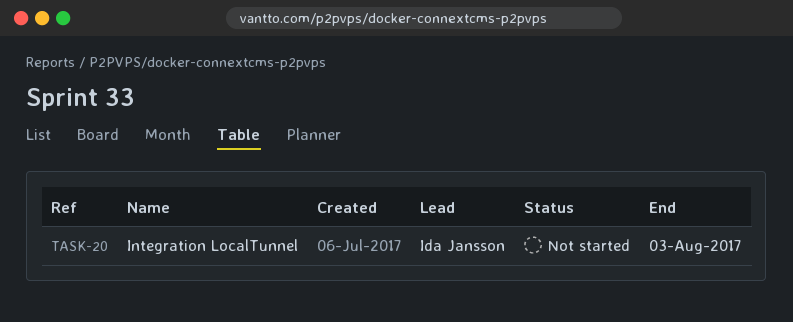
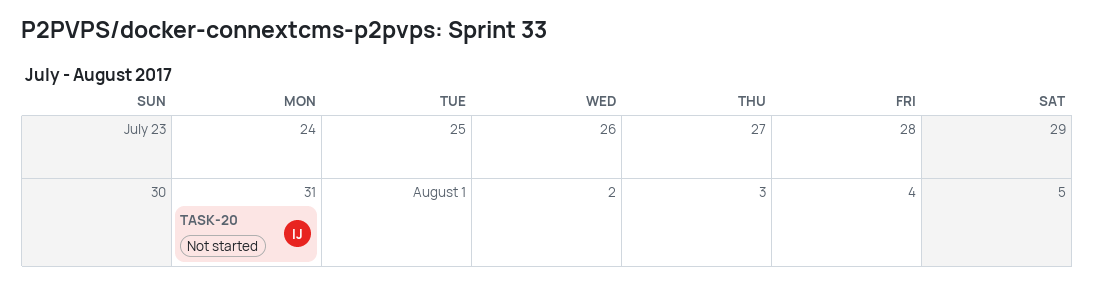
TASK-20, due: Aug 3 -> Jul 31

